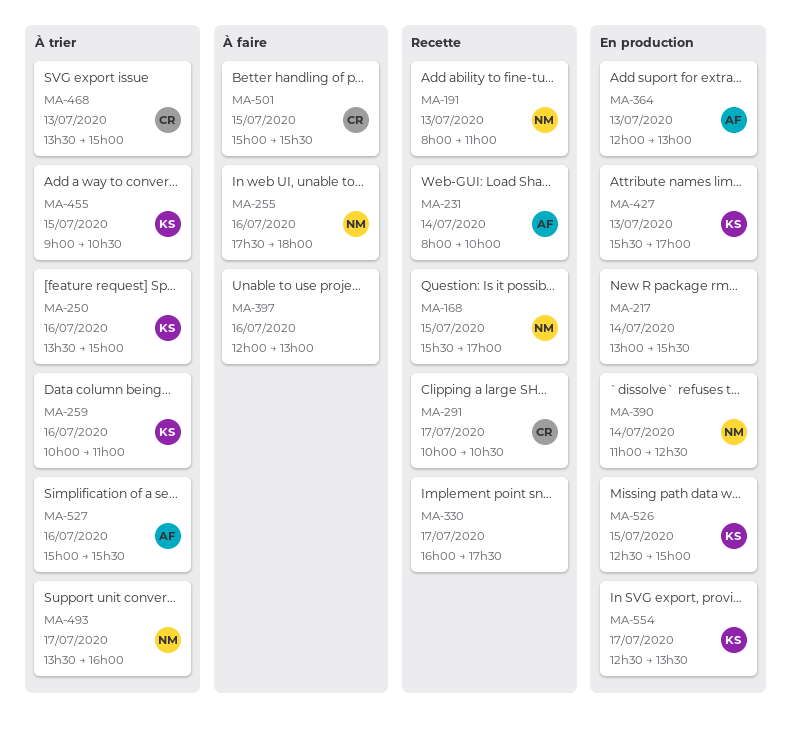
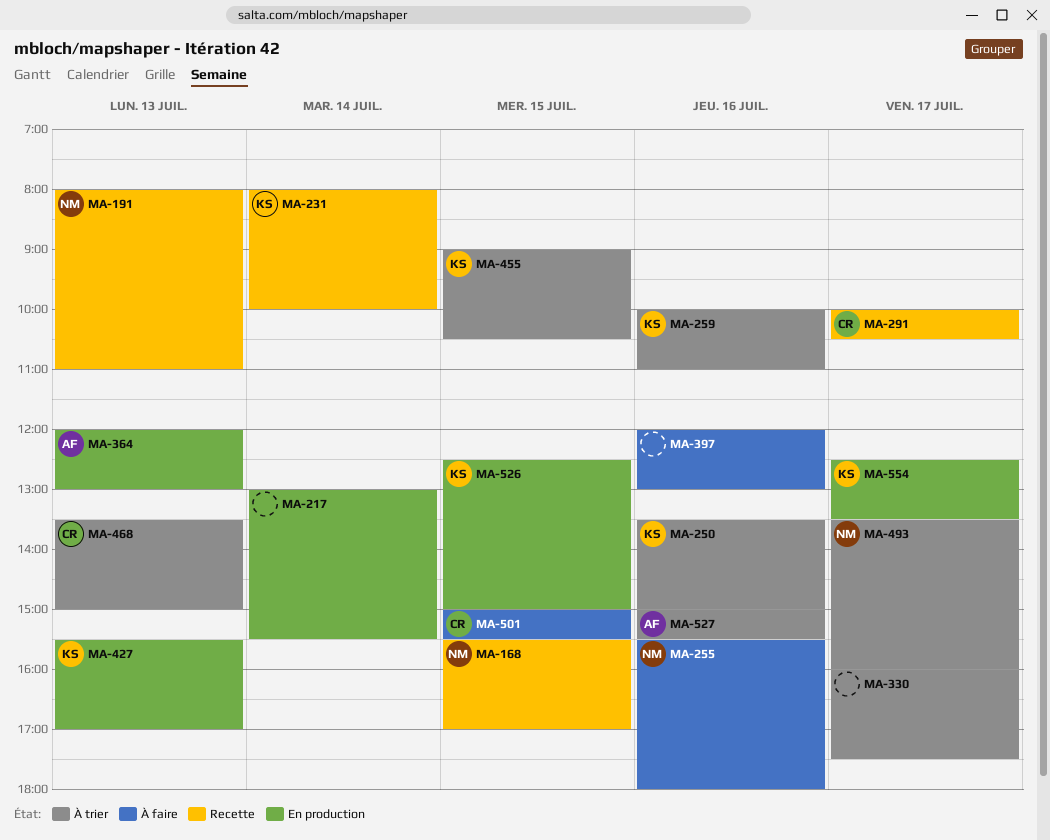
MA-231, owner: AF -> KS
MA-255, begins: 17:30 -> 15:30
MA-330, status: Recette -> À trier
MA-390: present -> none

